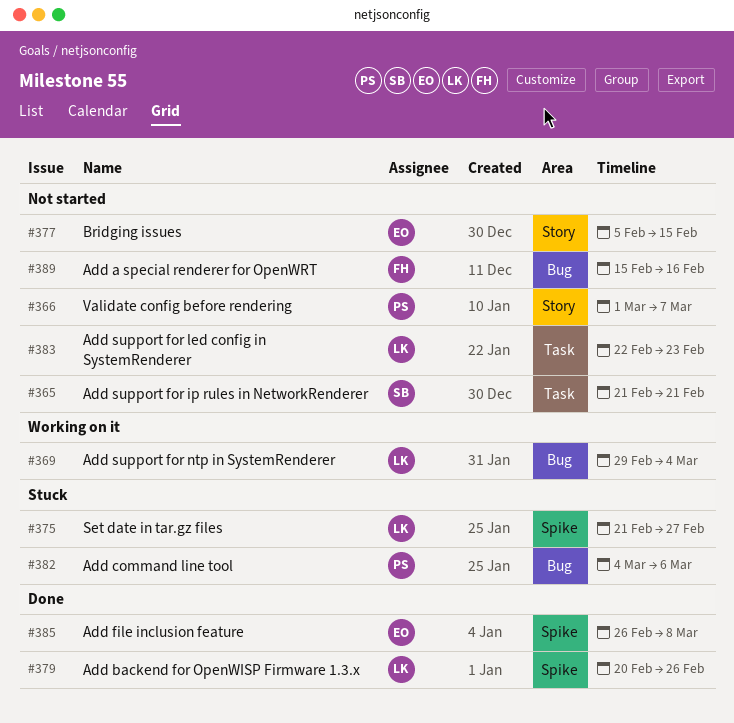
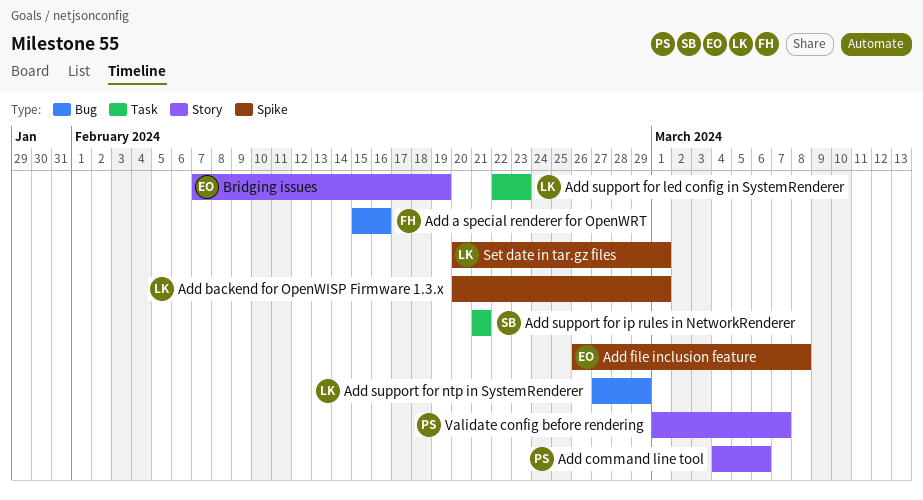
Add backend for OpenWISP Firmware 1.3.x, due: Feb 26 -> Mar 1
Add command line tool, label: Bug -> Story
Add support for ntp in SystemRenderer, start: Feb 29 -> Feb 27
Add support for ntp in SystemRenderer, due: Mar 4 -> Feb 29
Bridging issues, start: Feb 5 -> Feb 7
Bridging issues, due: Feb 15 -> Feb 19
Set date in tar.gz files, start: Feb 21 -> Feb 20
Set date in tar.gz files, due: Feb 27 -> Mar 1

